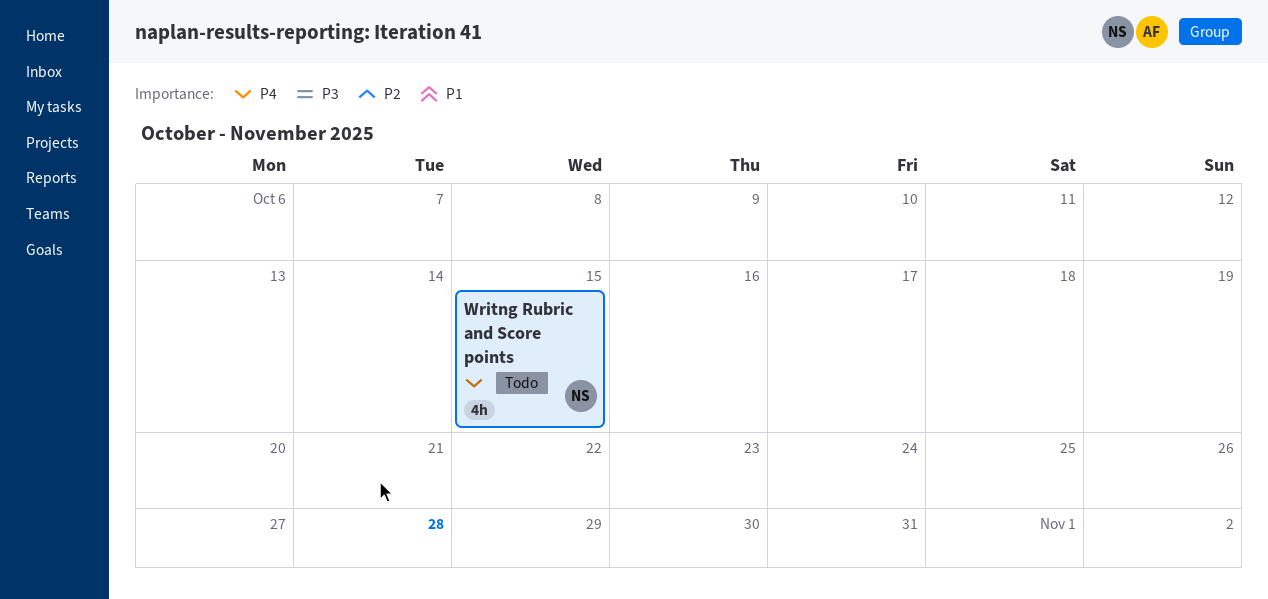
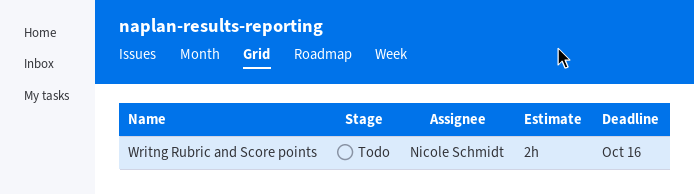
Writng Rubric and Score points, estimate: 4h -> 2h
Writng Rubric and Score points, due: Oct 15 -> Oct 16

